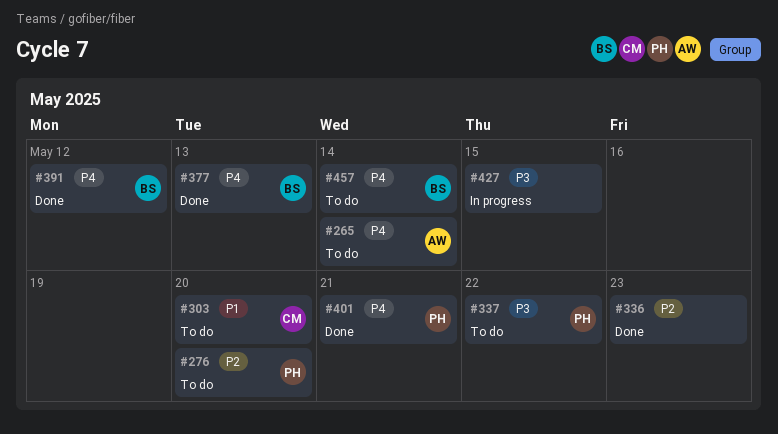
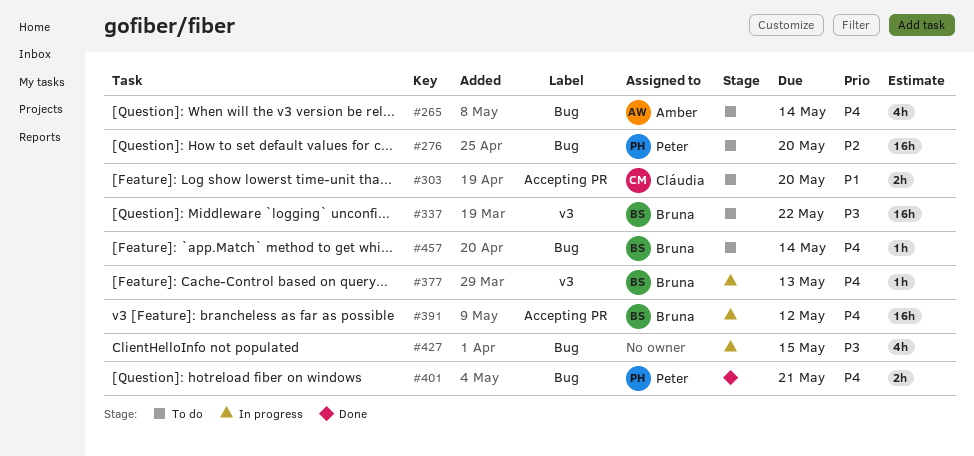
#336: present -> none
#337, owner: Peter -> Bruna
#377, status: Done -> In progress
#391, status: Done -> In progress

